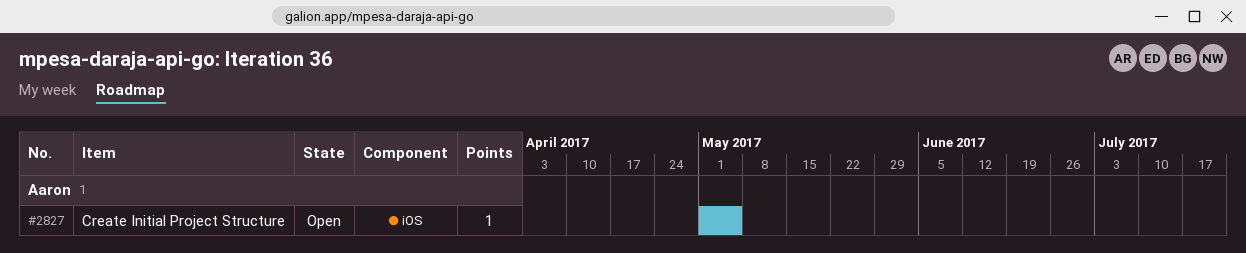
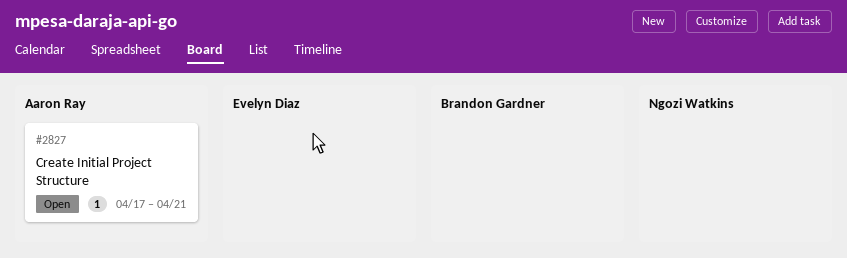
#2827, start: May 1 -> Apr 17
#2827, due: May 5 -> Apr 21

